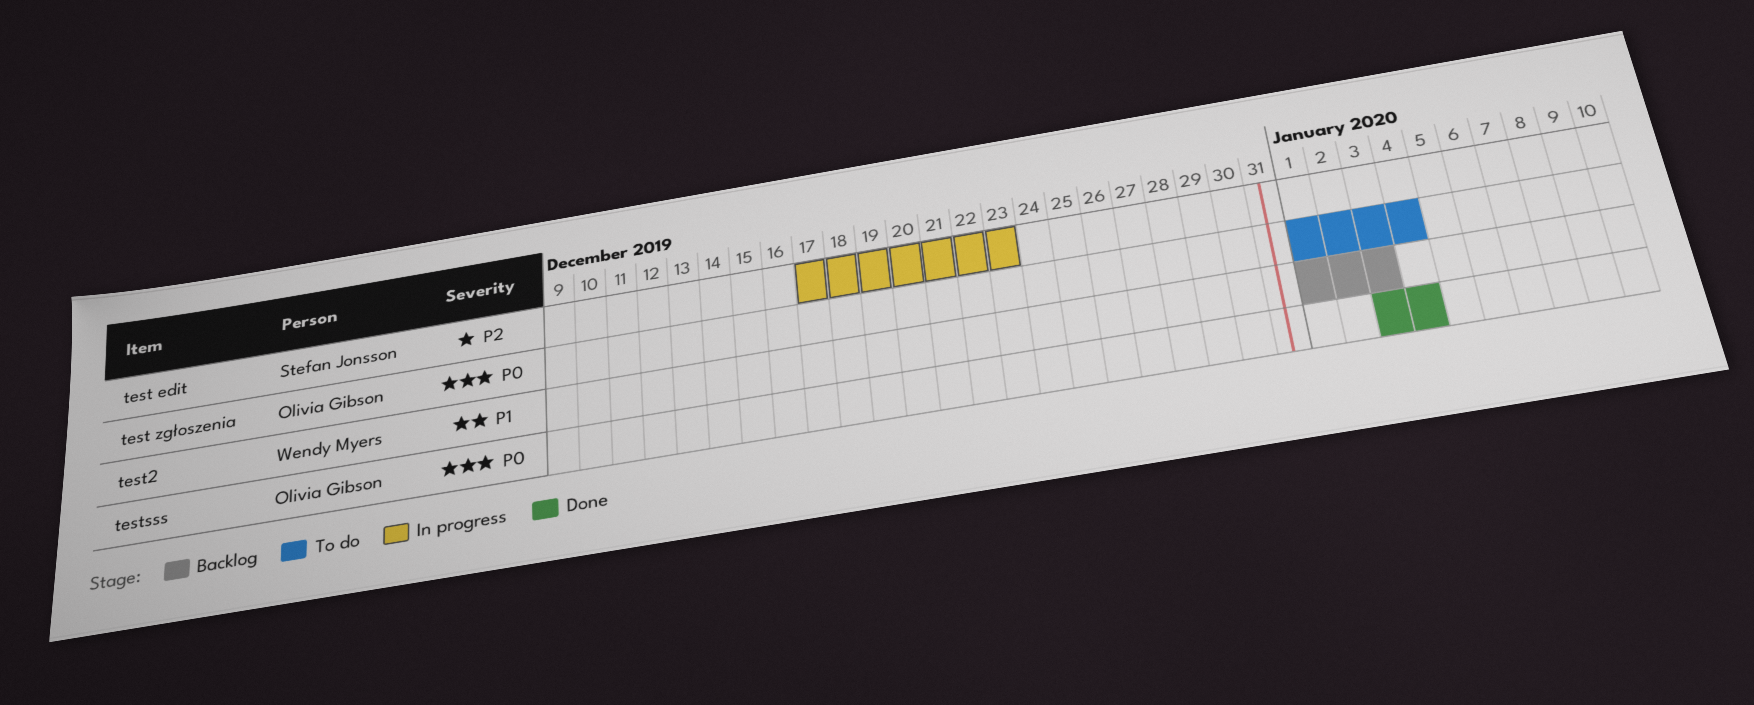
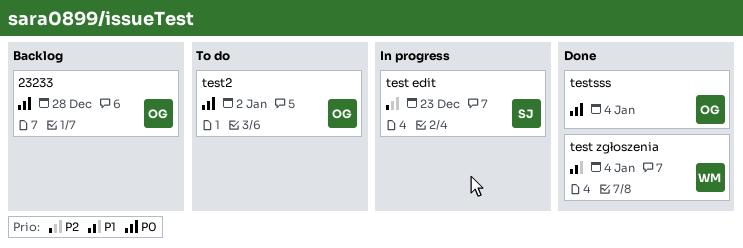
23233: none -> present
test zgłoszenia, status: To do -> Done
test zgłoszenia, owner: Olivia Gibson -> Wendy Myers
test zgłoszenia, priority: P0 -> P1
test2, status: Backlog -> To do
test2, owner: Wendy Myers -> Olivia Gibson
test2, priority: P1 -> P0
test2, due: Jan 3 -> Jan 2

